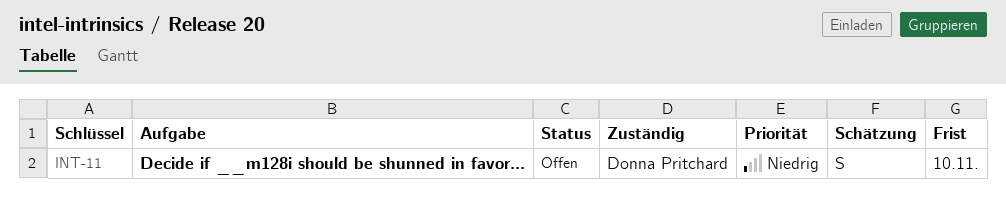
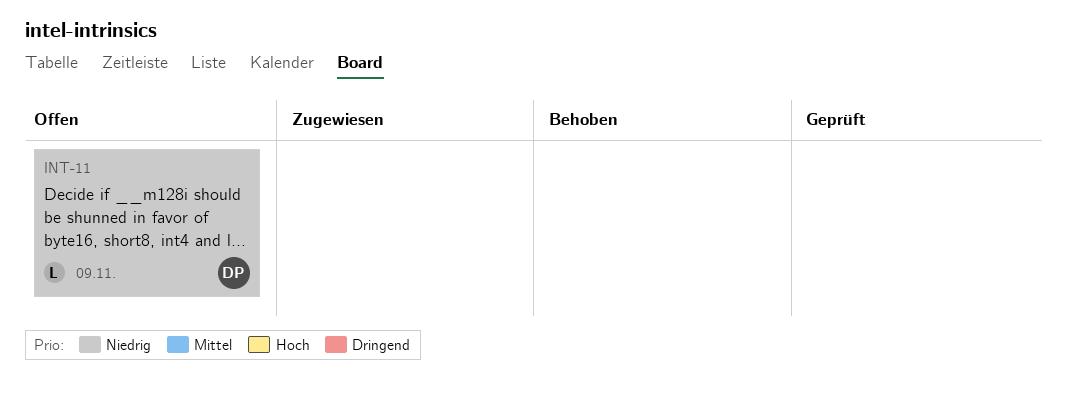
INT-11, estimate: S -> L
INT-11, due: Nov 10 -> Nov 9

